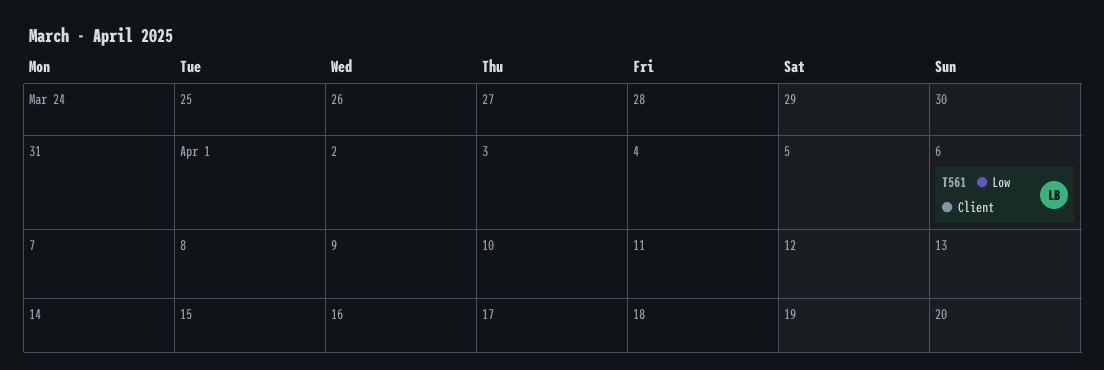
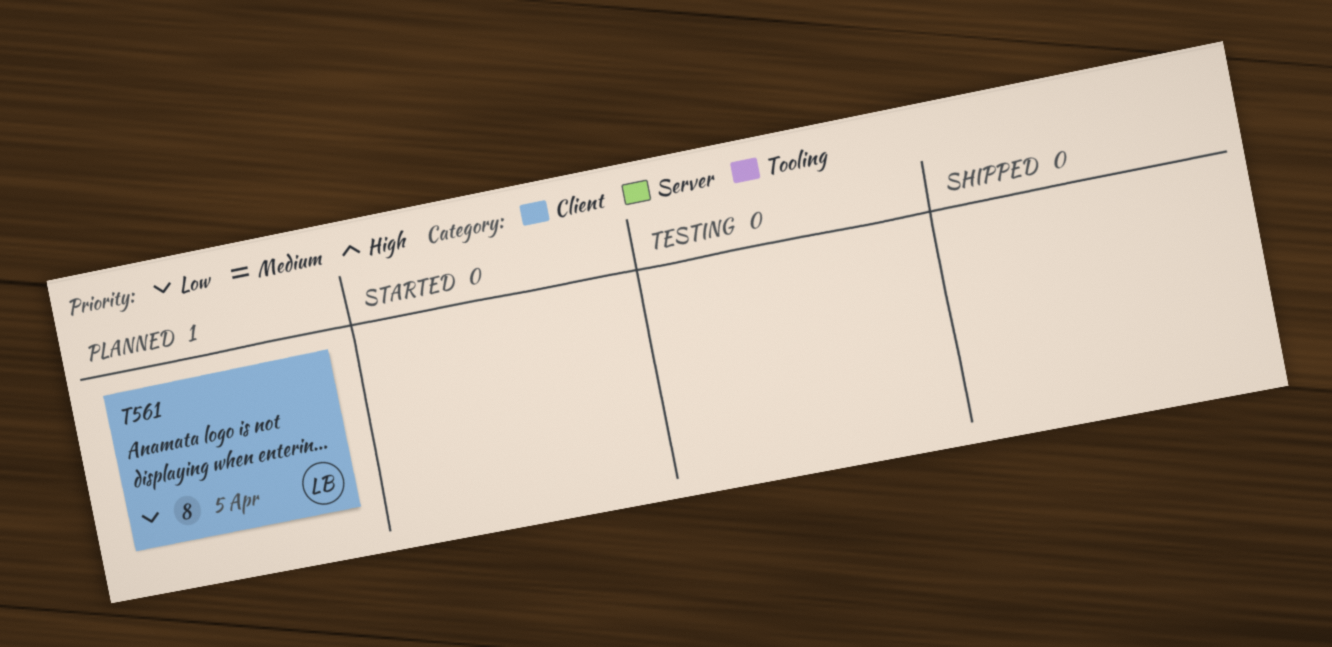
T561, due: Apr 6 -> Apr 5

